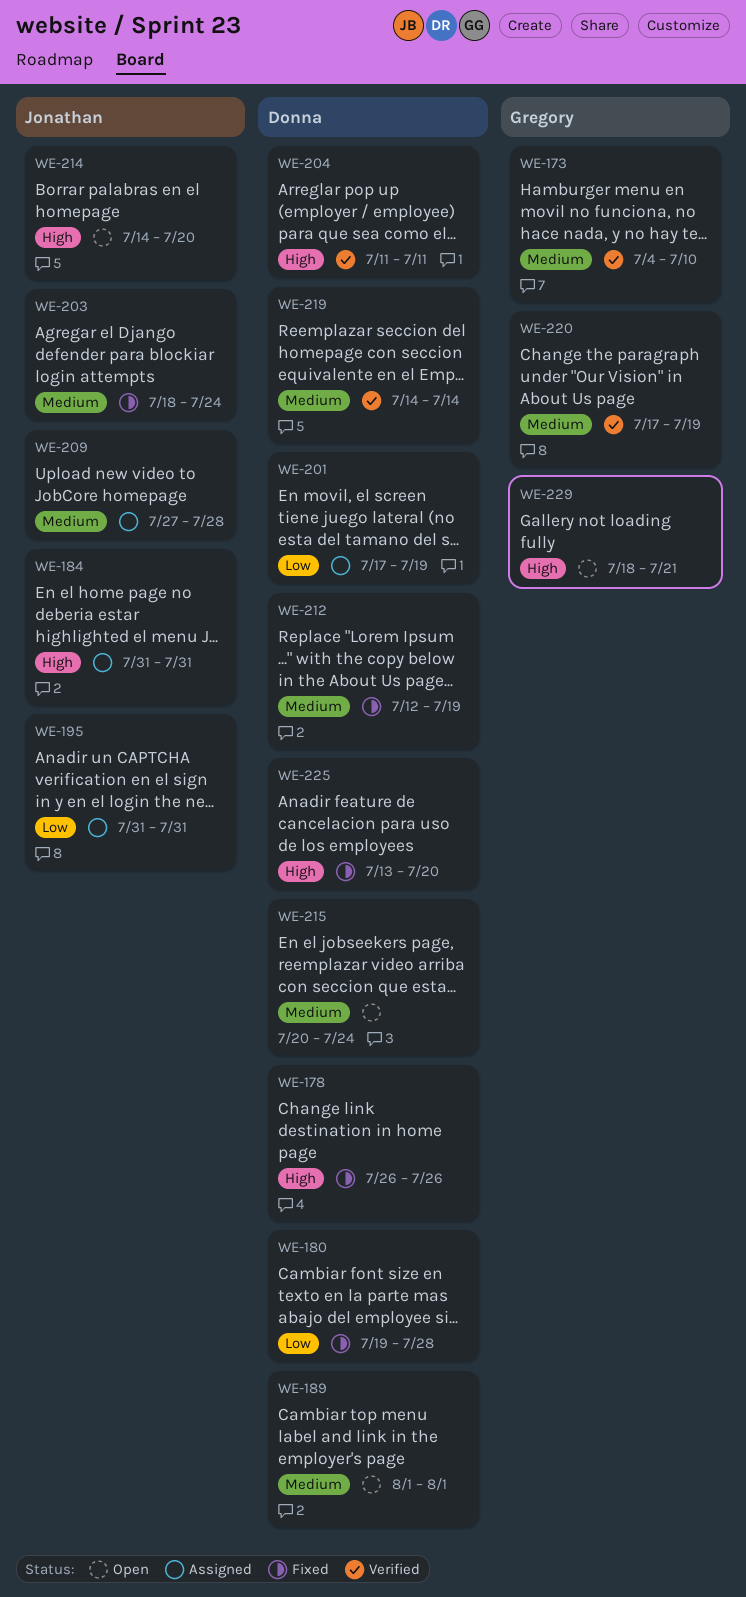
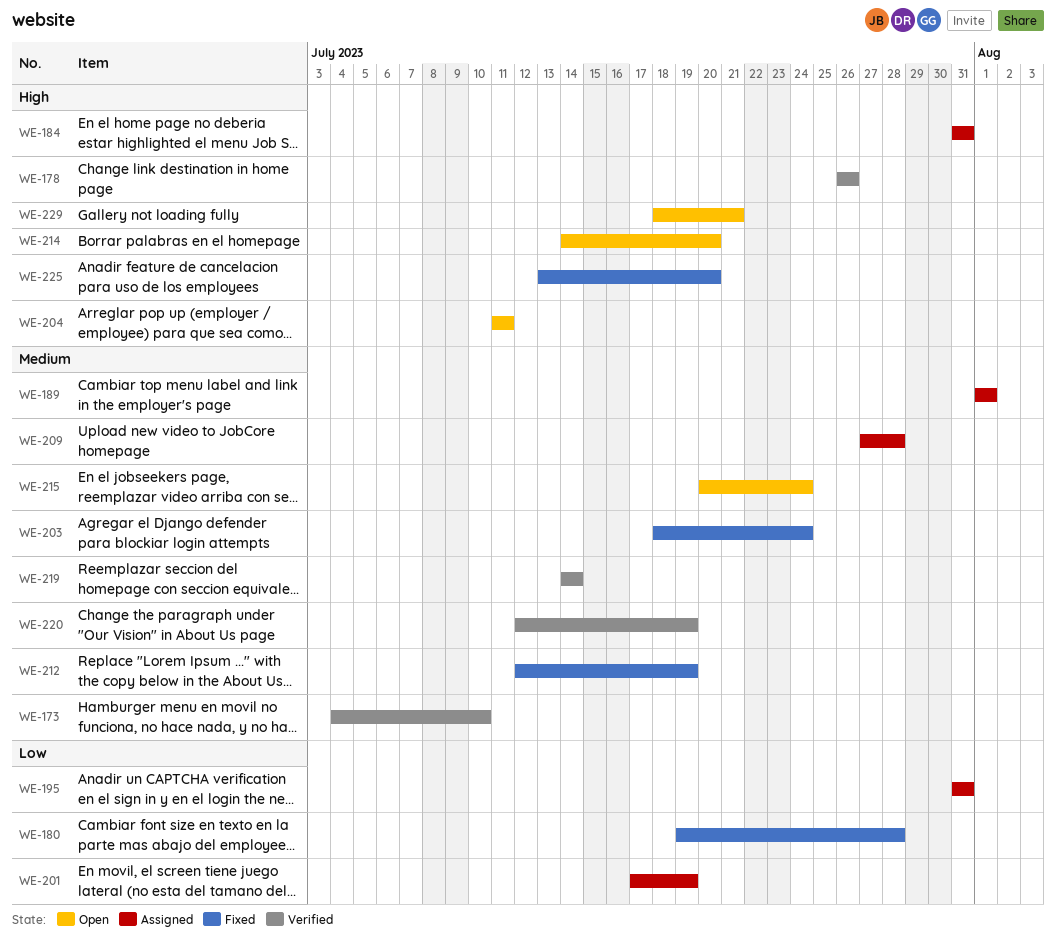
WE-178, status: Fixed -> Verified
WE-189, status: Open -> Assigned
WE-204, status: Verified -> Open
WE-220, start: Jul 17 -> Jul 12

